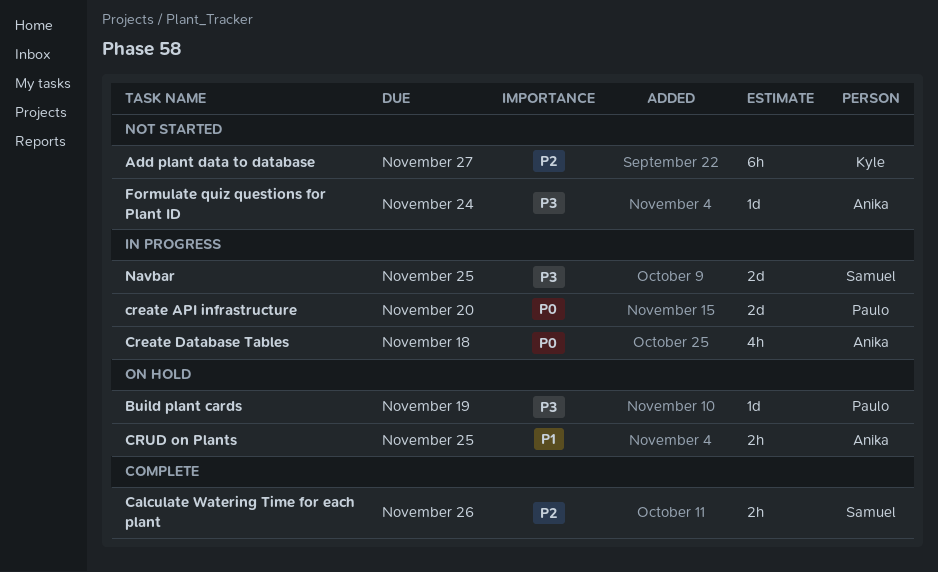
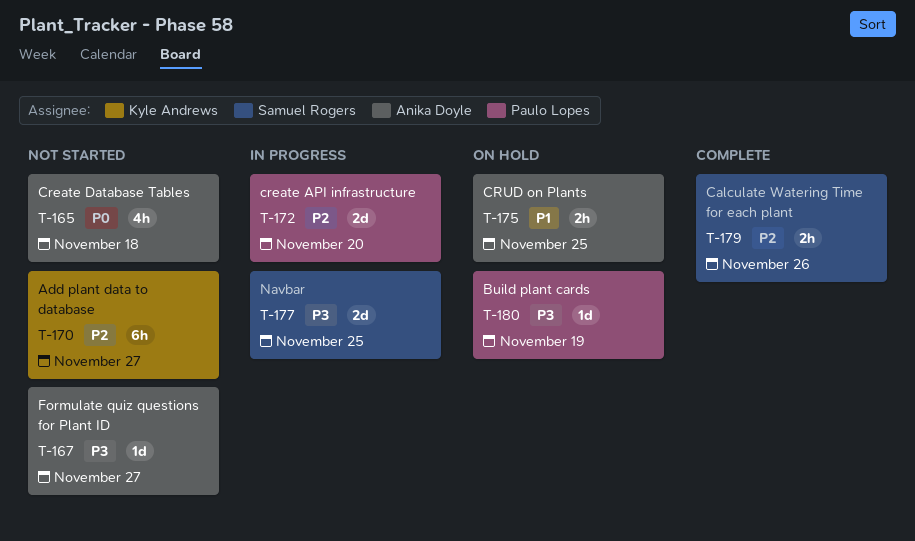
create API infrastructure, priority: P0 -> P2
Create Database Tables, status: In progress -> Not started
Formulate quiz questions for Plant ID, due: Nov 24 -> Nov 27

